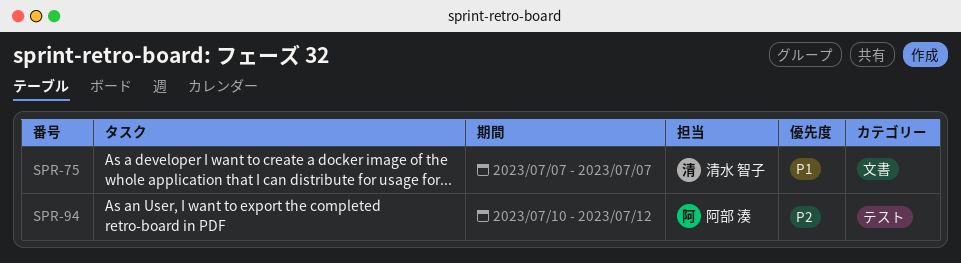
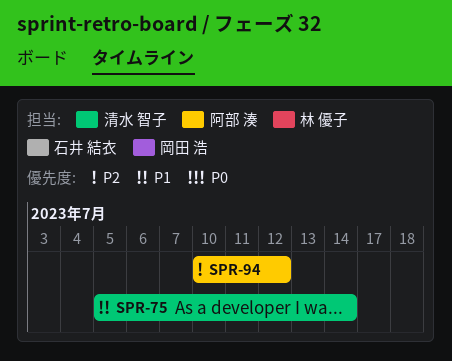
SPR-75, start: Jul 7 -> Jul 5
SPR-75, due: Jul 7 -> Jul 14

